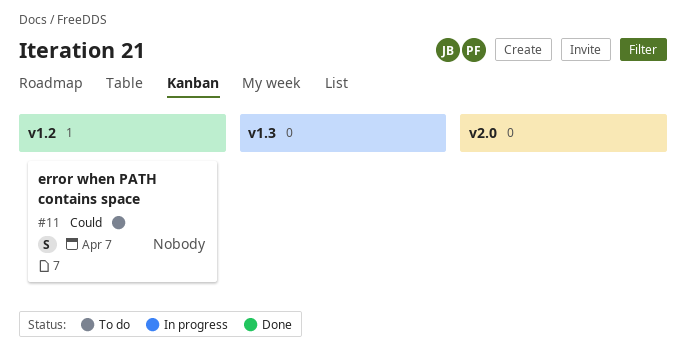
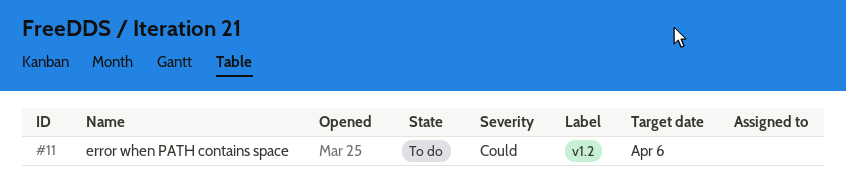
#11, due: Apr 7 -> Apr 6

